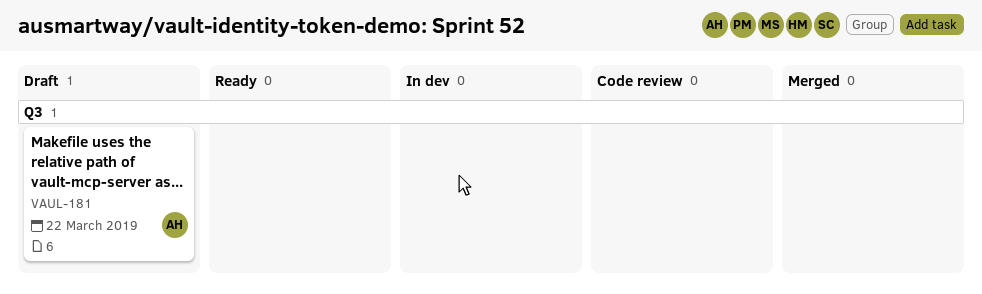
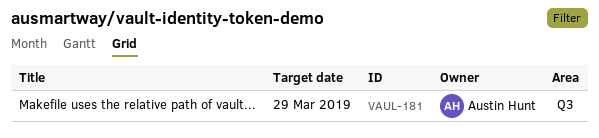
VAUL-181, due: Mar 22 -> Mar 29

